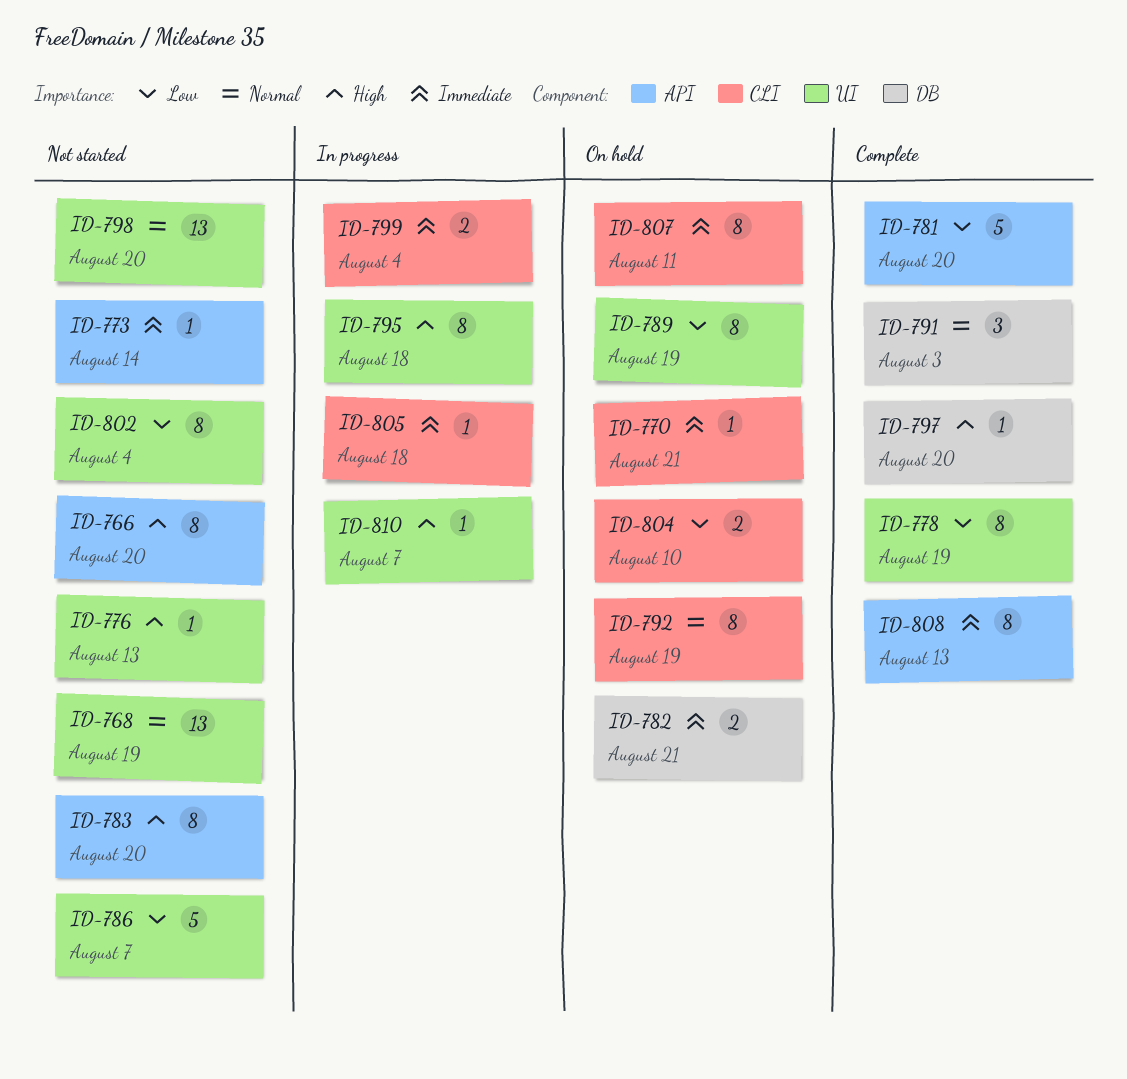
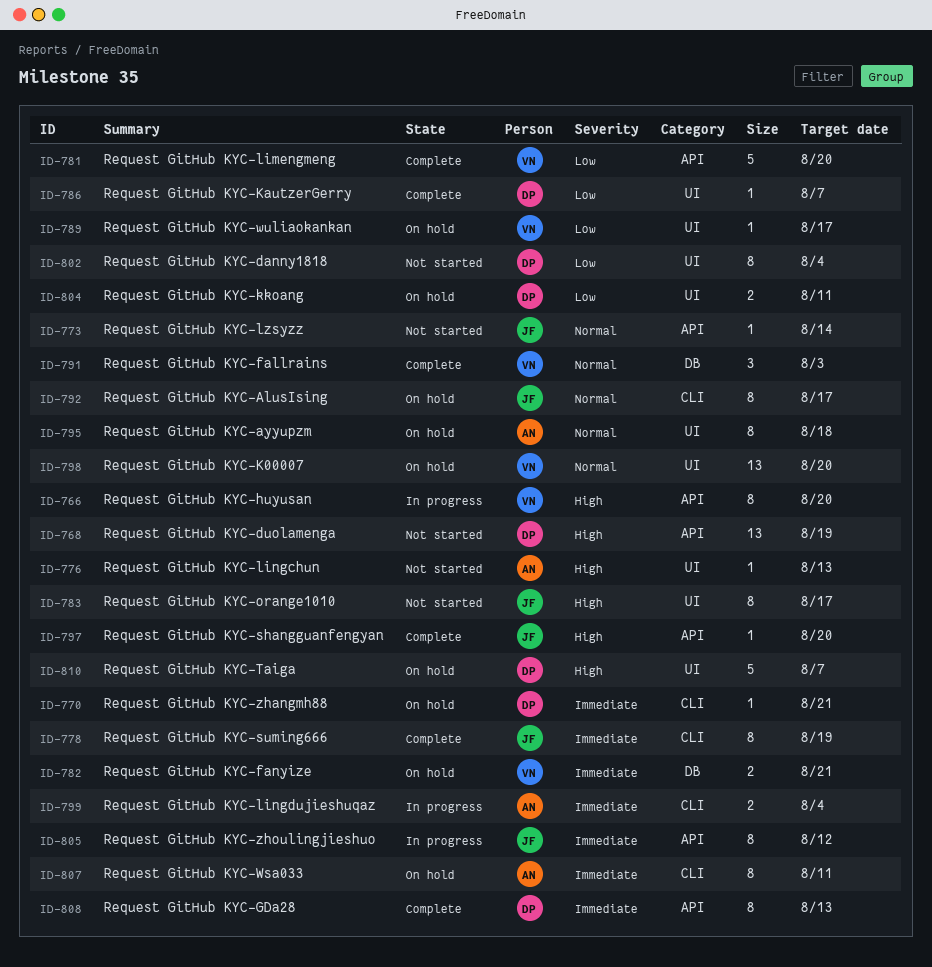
ID-766, status: Not started -> In progress
ID-768, priority: Normal -> High
ID-768, label: UI -> API
ID-773, priority: Immediate -> Normal
ID-778, priority: Low -> Immediate
ID-778, label: UI -> CLI
ID-783, label: API -> UI
ID-783, due: Aug 20 -> Aug 17
ID-786, status: Not started -> Complete
ID-786, estimate: 5 -> 1
ID-789, estimate: 8 -> 1
ID-789, due: Aug 19 -> Aug 17
ID-792, due: Aug 19 -> Aug 17
ID-795, status: In progress -> On hold
ID-795, priority: High -> Normal
ID-797, label: DB -> API
ID-798, status: Not started -> On hold
ID-804, label: CLI -> UI
ID-804, due: Aug 10 -> Aug 11
ID-805, label: CLI -> API
ID-805, estimate: 1 -> 8
ID-805, due: Aug 18 -> Aug 12
ID-810, status: In progress -> On hold
ID-810, estimate: 1 -> 5

